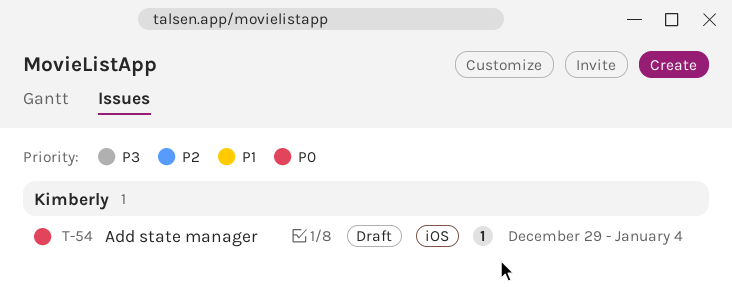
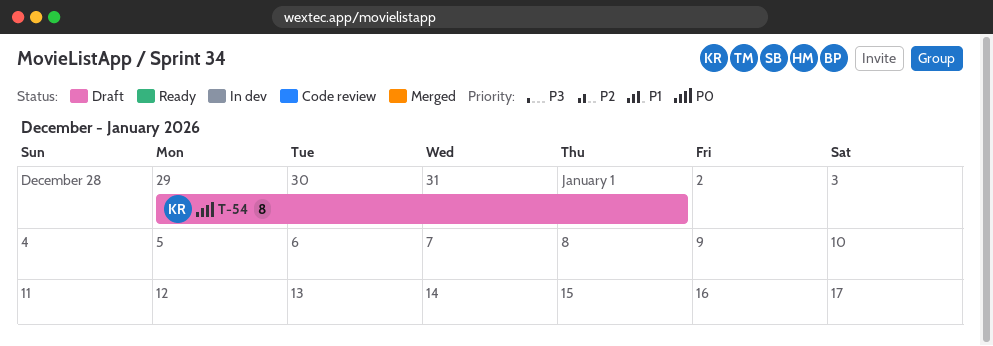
T-54, estimate: 1 -> 8
T-54, due: Jan 4 -> Jan 1

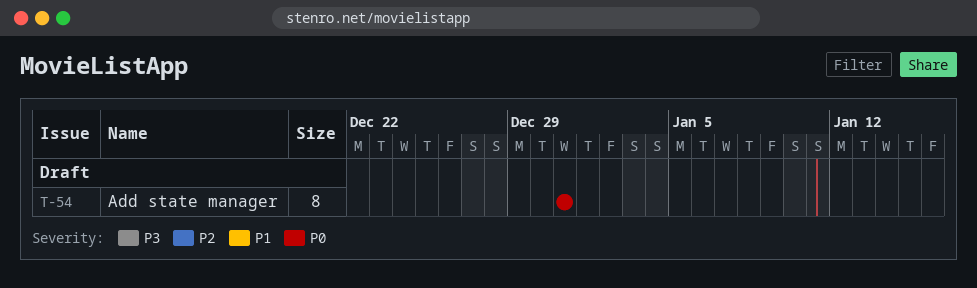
T-54, start: Dec 29 -> Dec 31
T-54, due: Jan 1 -> Dec 31

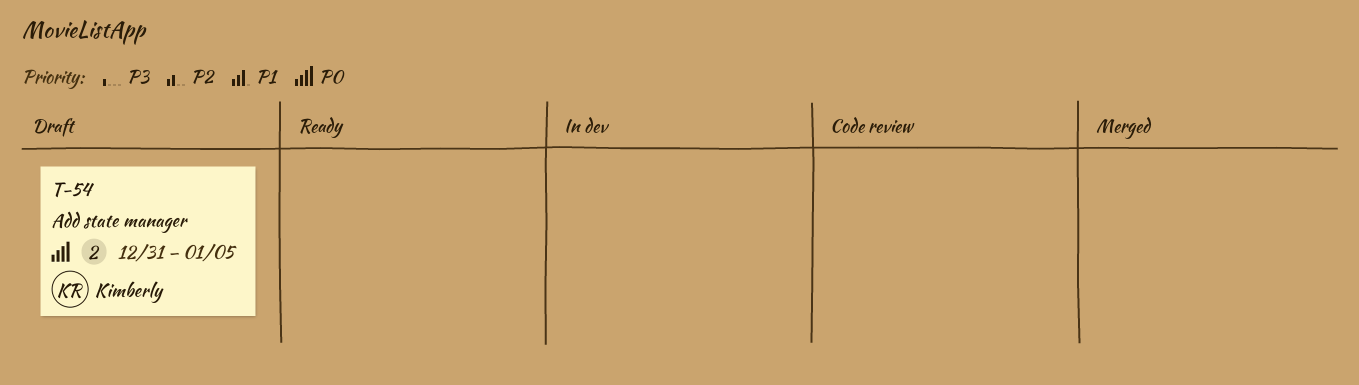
T-54, estimate: 8 -> 2
T-54, due: Dec 31 -> Jan 5

